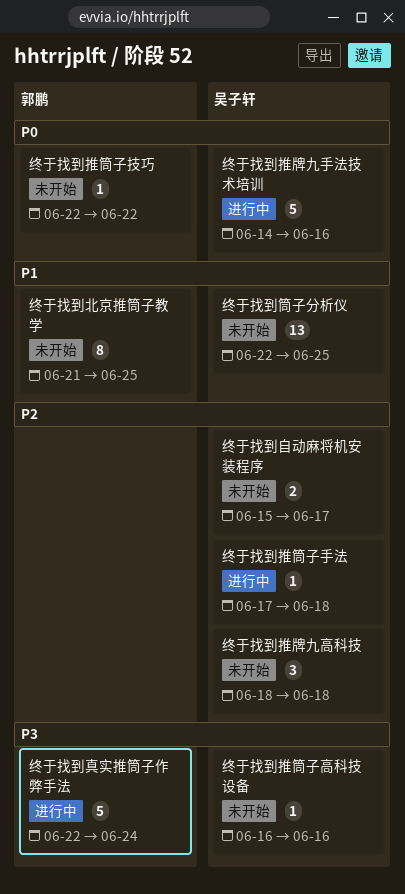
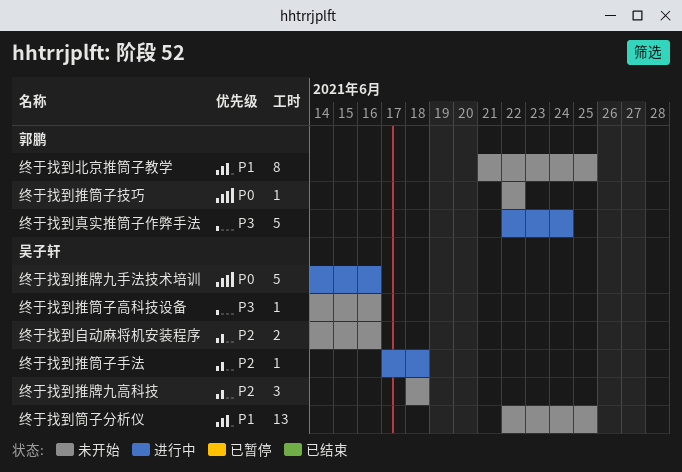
终于找到推筒子高科技设备, start: Jun 16 -> Jun 14
终于找到自动麻将机安装程序, start: Jun 15 -> Jun 14
终于找到自动麻将机安装程序, due: Jun 17 -> Jun 16

